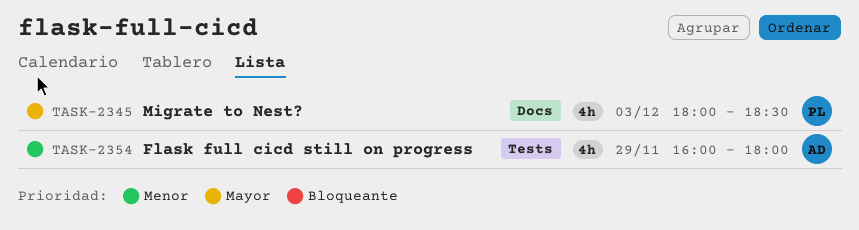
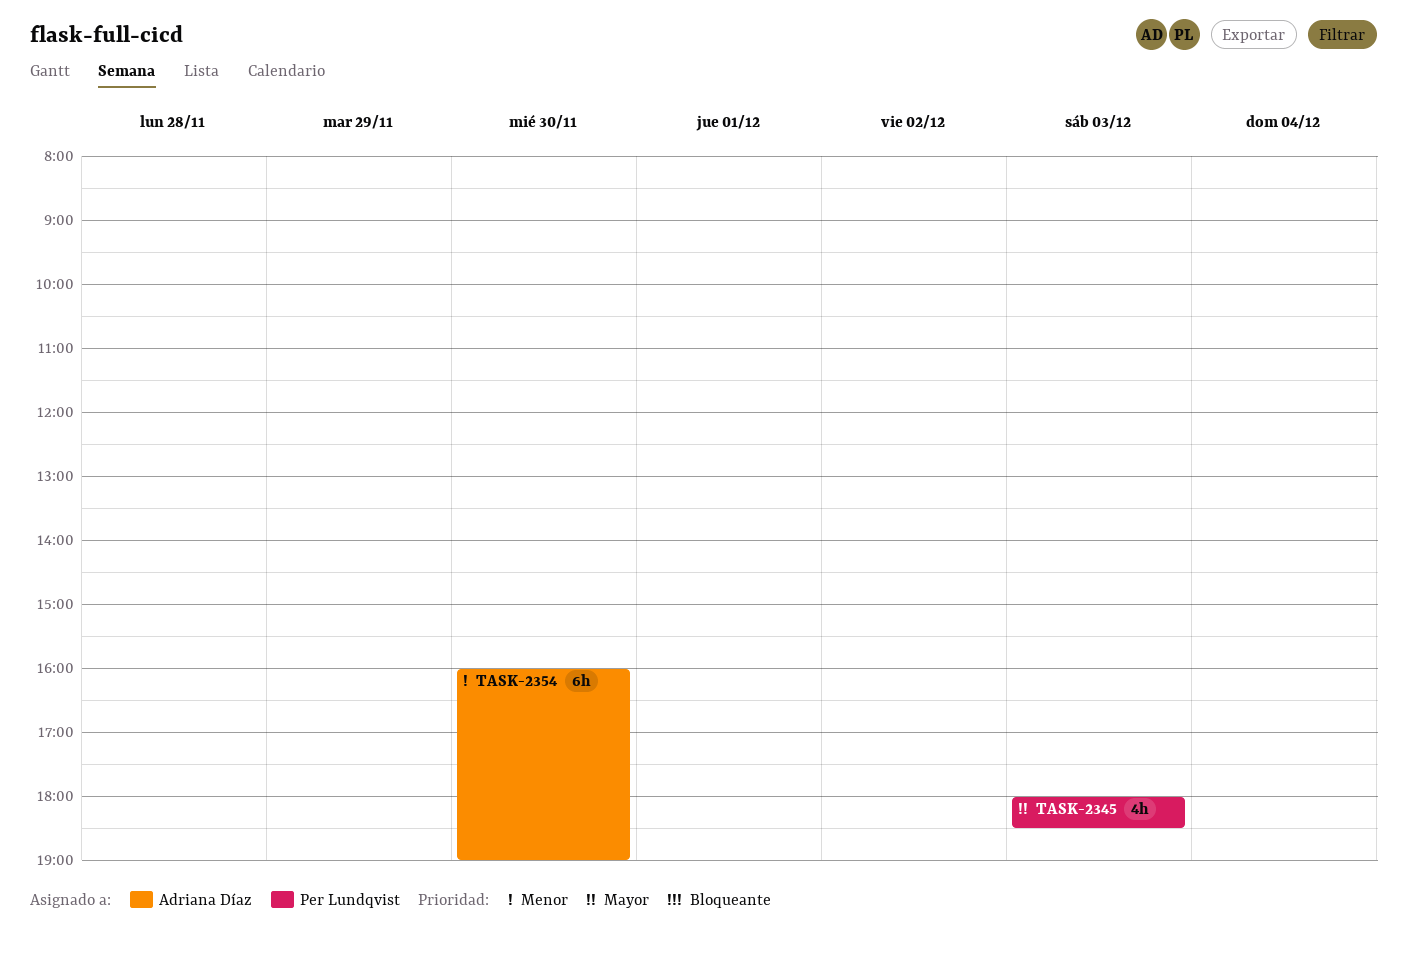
TASK-2354, estimate: 4h -> 6h
TASK-2354, day: Nov 29 -> Nov 30
TASK-2354, ends: 18:00 -> 19:00

